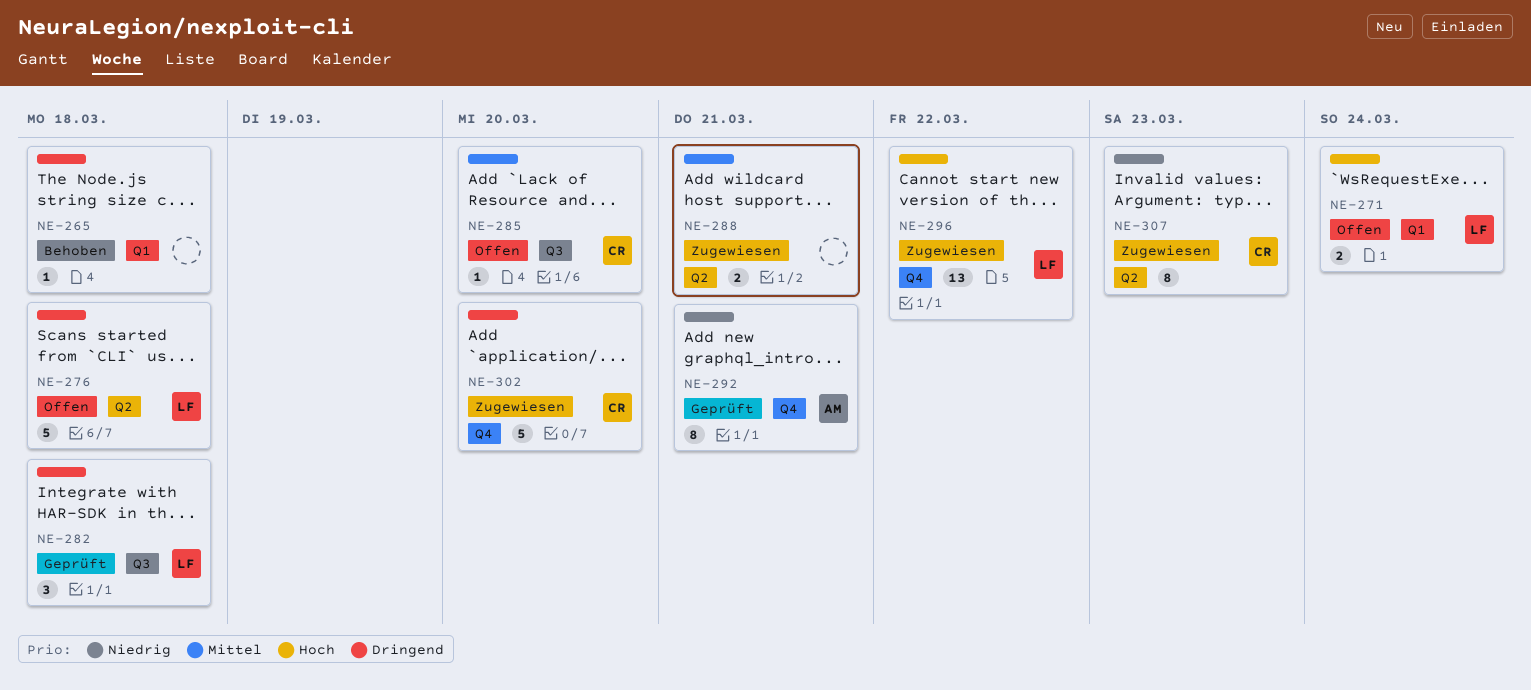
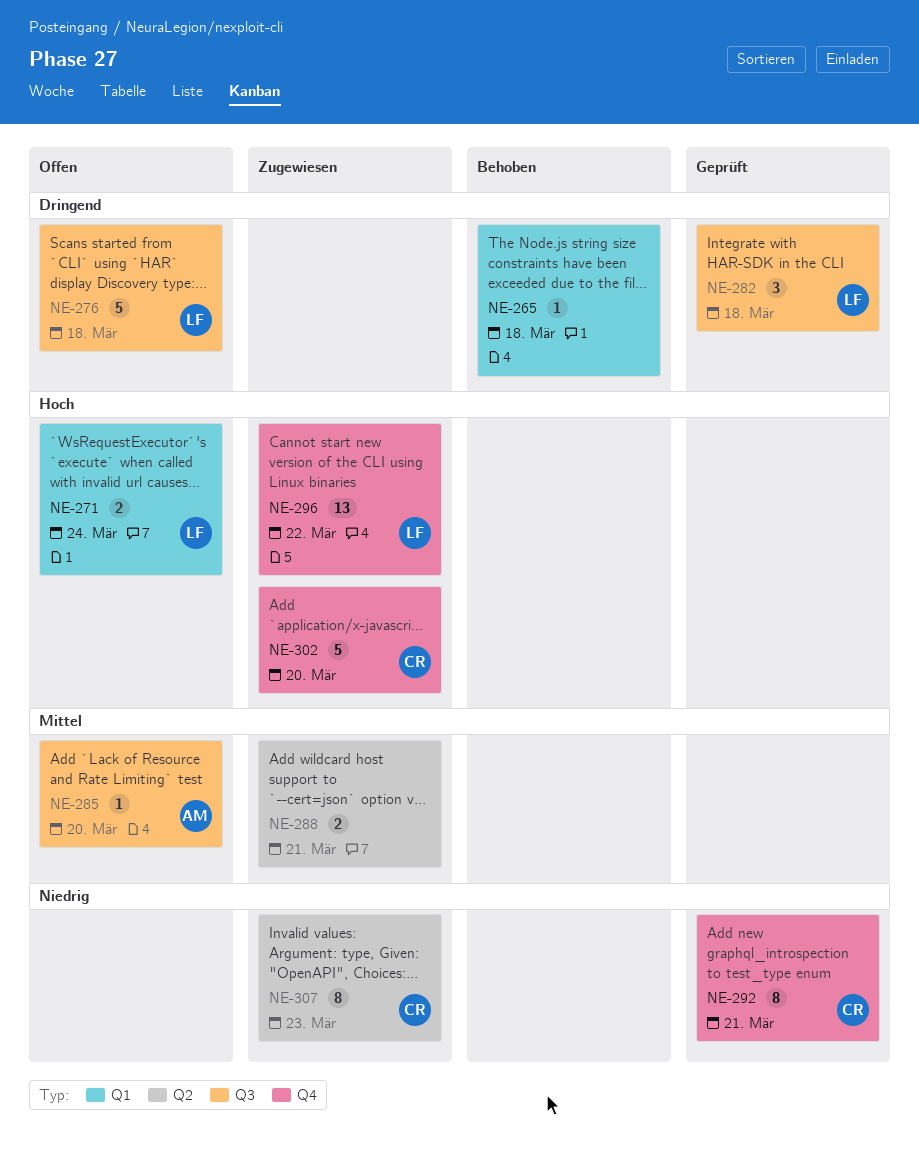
NE-276, label: Q2 -> Q3
NE-285, owner: CR -> AM
NE-292, owner: AM -> CR
NE-302, priority: Dringend -> Hoch

